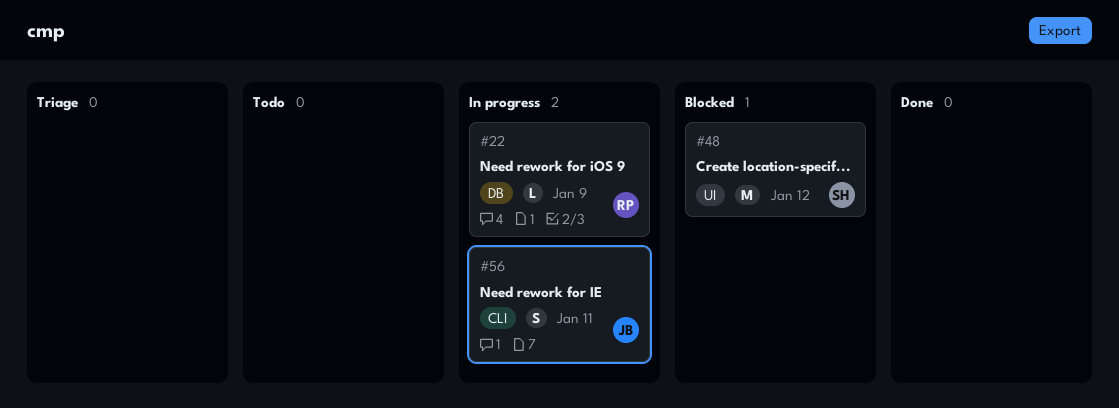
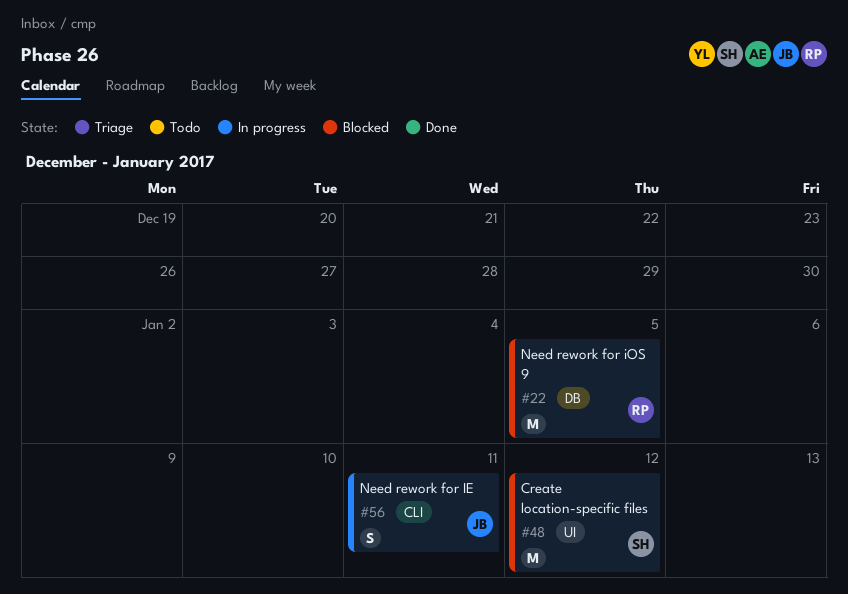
#22, status: In progress -> Blocked
#22, estimate: L -> M
#22, due: Jan 9 -> Jan 5

